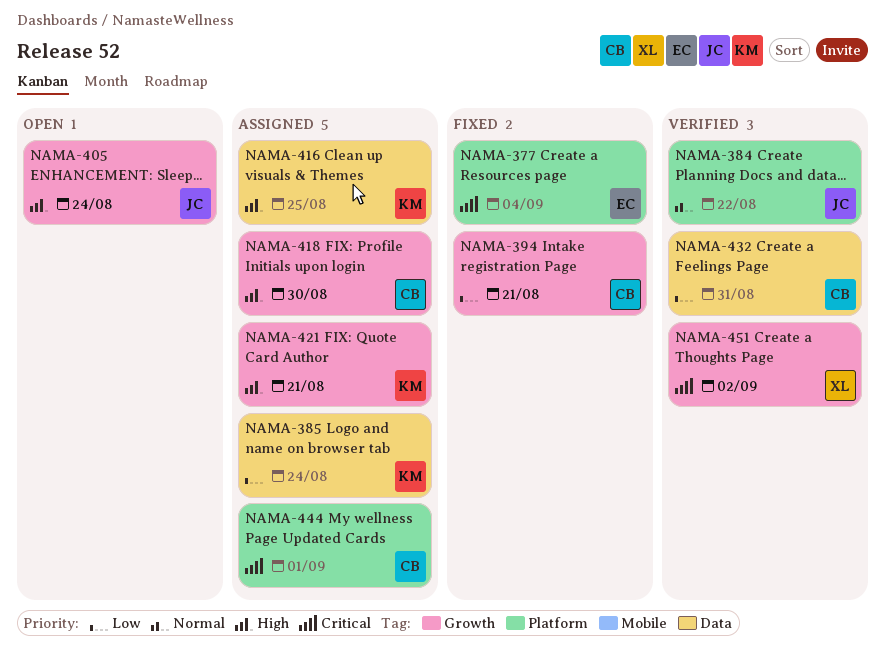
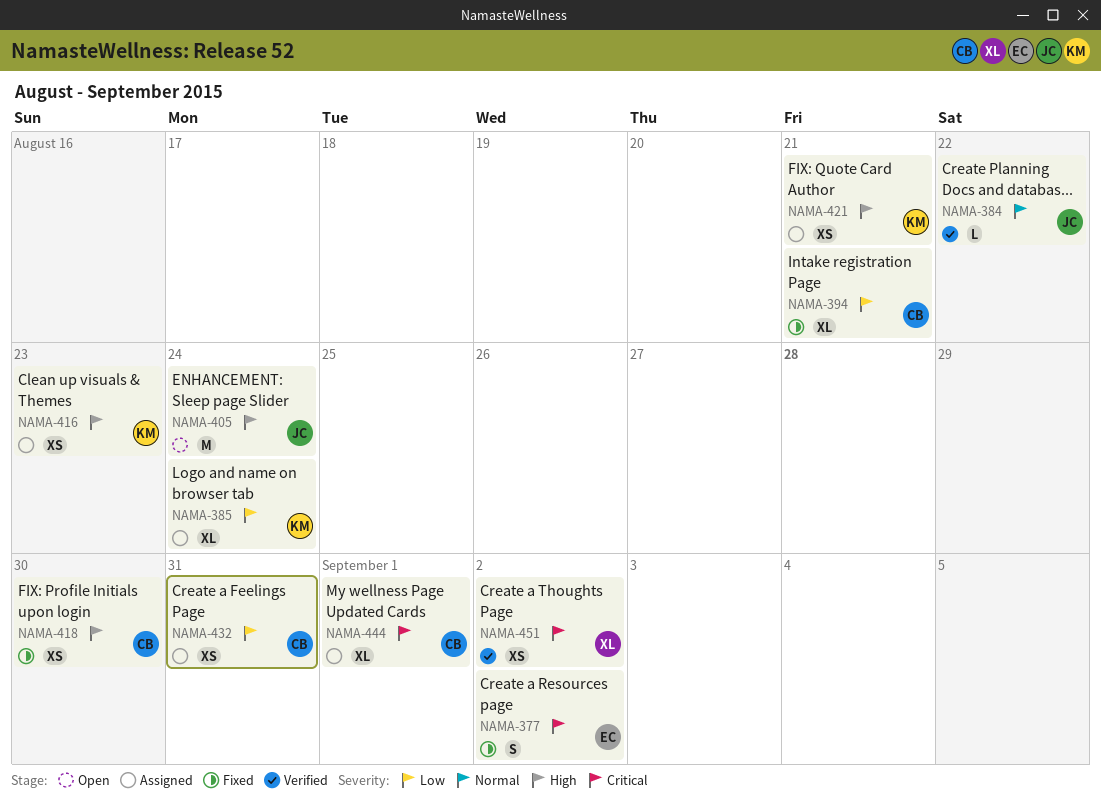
NAMA-377, due: Sep 4 -> Sep 2
NAMA-416, due: Aug 25 -> Aug 23
NAMA-418, status: Assigned -> Fixed
NAMA-432, status: Verified -> Assigned

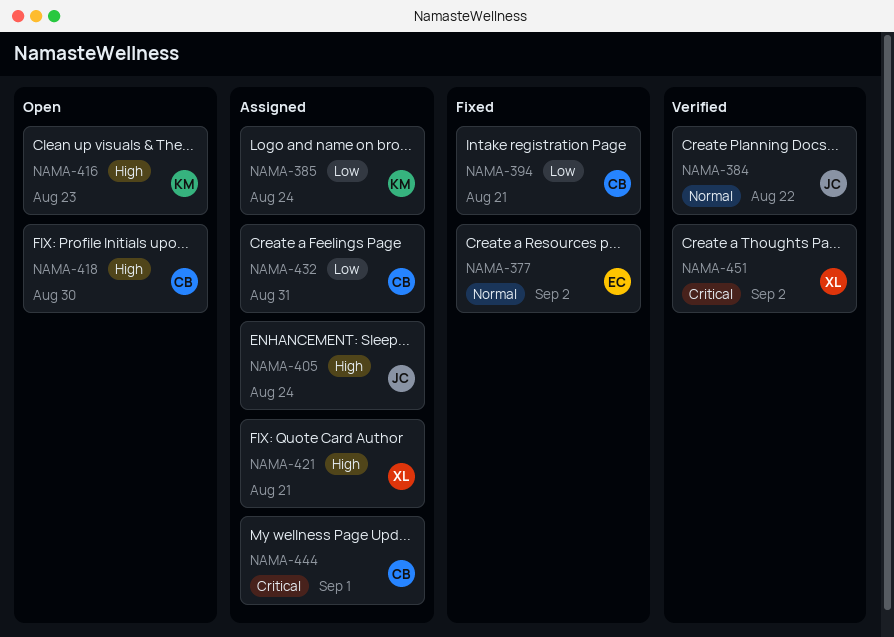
NAMA-377, priority: Critical -> Normal
NAMA-405, status: Open -> Assigned
NAMA-416, status: Assigned -> Open
NAMA-418, status: Fixed -> Open
NAMA-421, owner: KM -> XL

